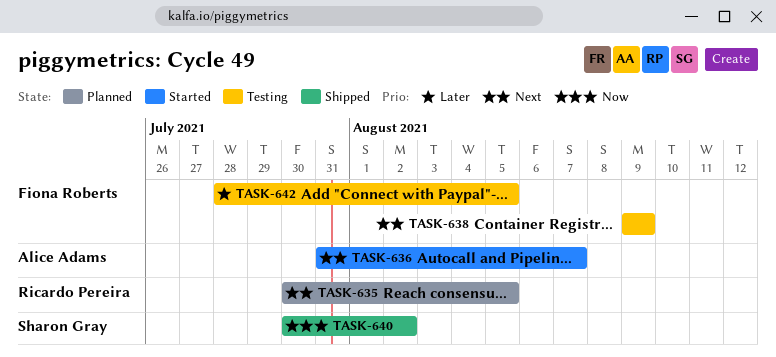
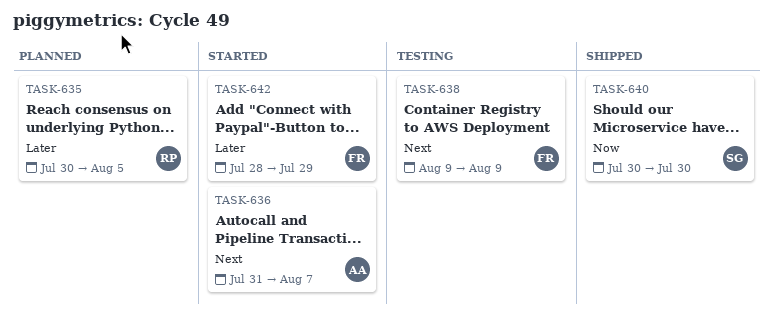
TASK-635, priority: Next -> Later
TASK-640, due: Aug 2 -> Jul 30
TASK-642, status: Testing -> Started
TASK-642, due: Aug 5 -> Jul 29

